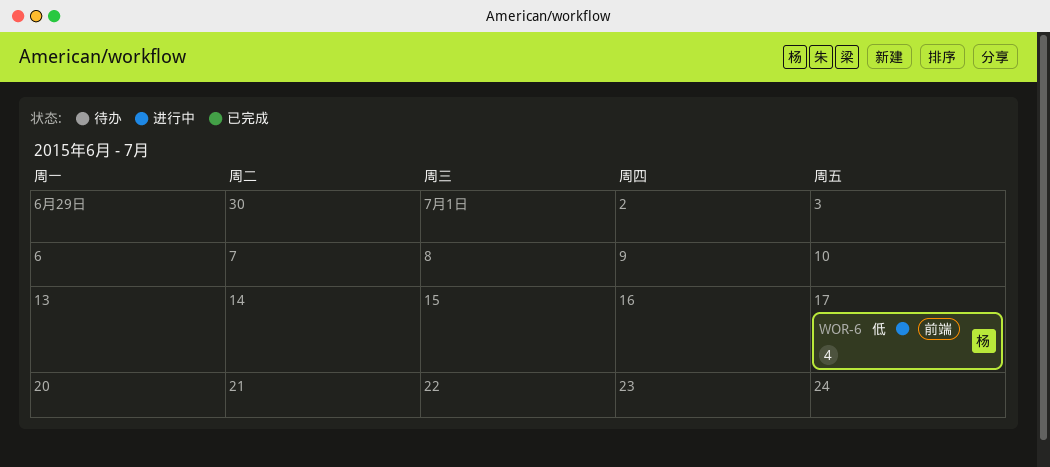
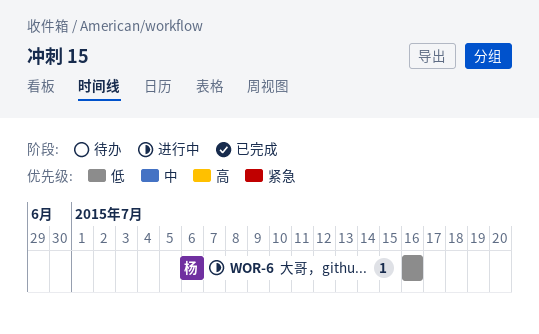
WOR-6, estimate: 4 -> 1
WOR-6, due: Jul 17 -> Jul 16

